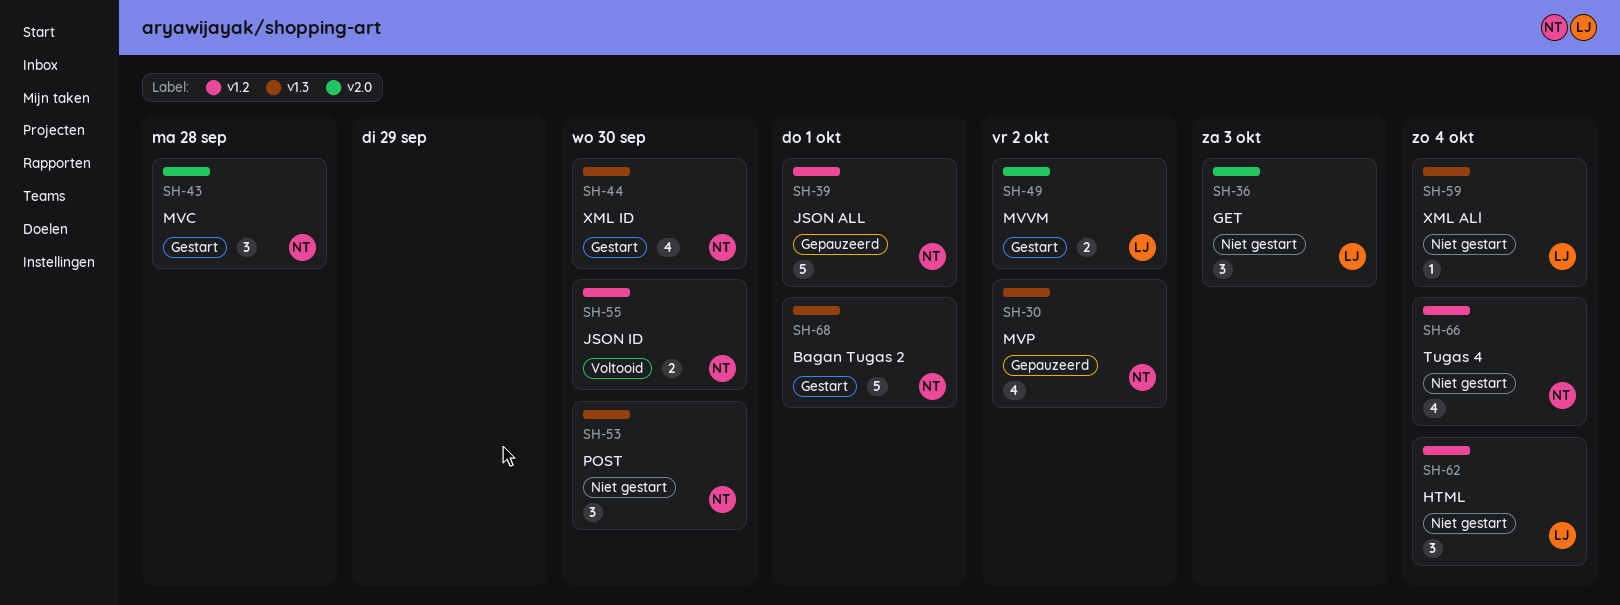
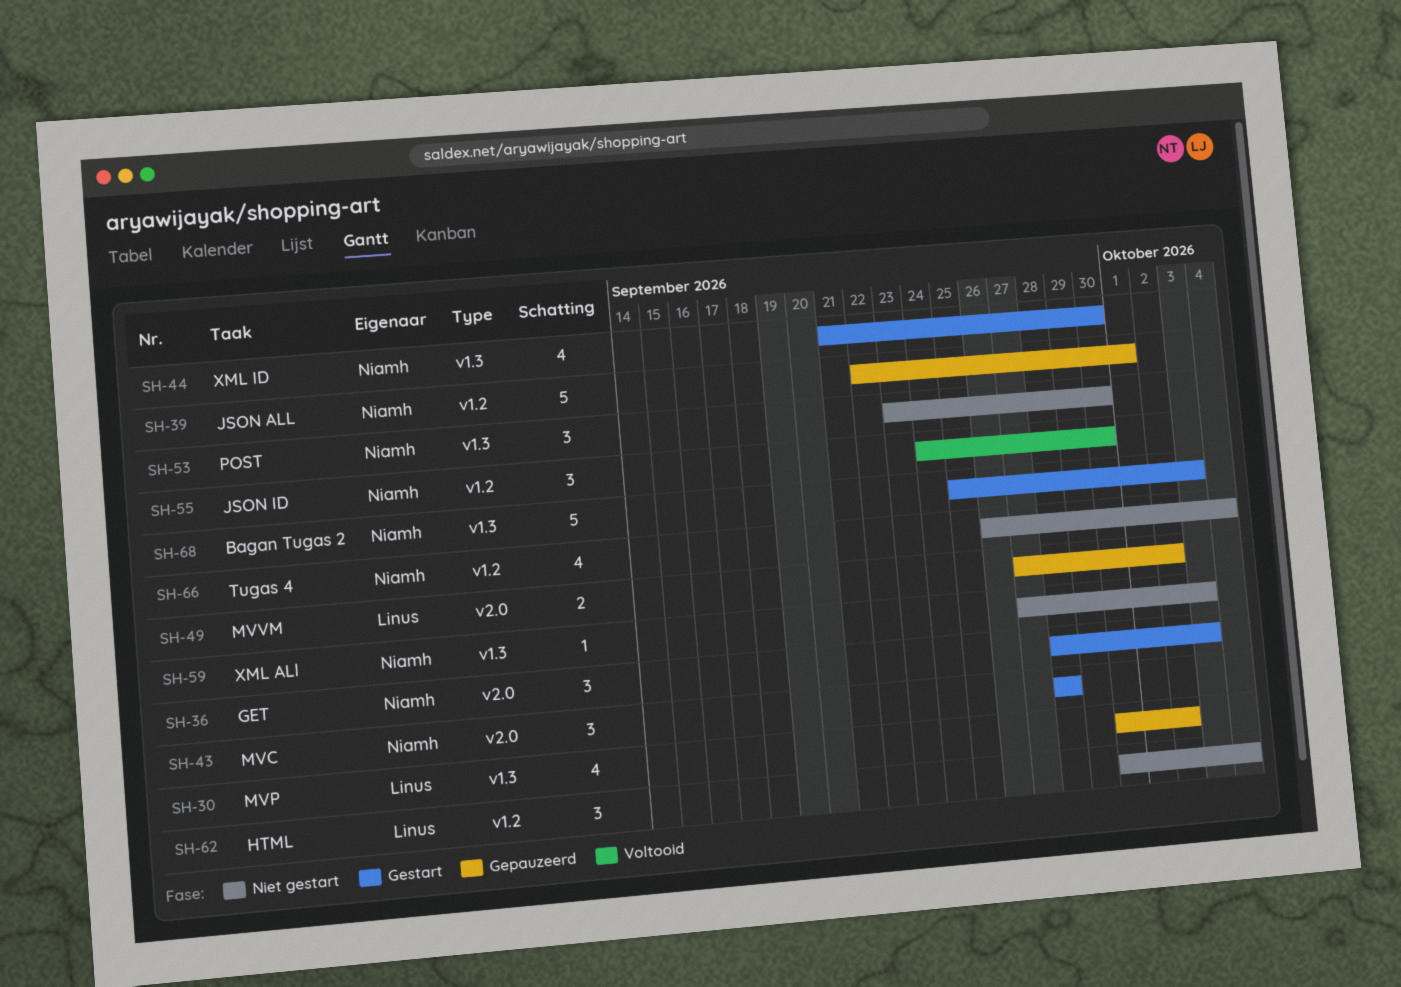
SH-30, owner: Niamh -> Linus
SH-36, status: Niet gestart -> Gestart
SH-36, owner: Linus -> Niamh
SH-49, status: Gestart -> Gepauzeerd
SH-55, estimate: 2 -> 3
SH-59, owner: Linus -> Niamh
SH-59, due: Oct 4 -> Oct 3
SH-68, due: Oct 1 -> Oct 3

